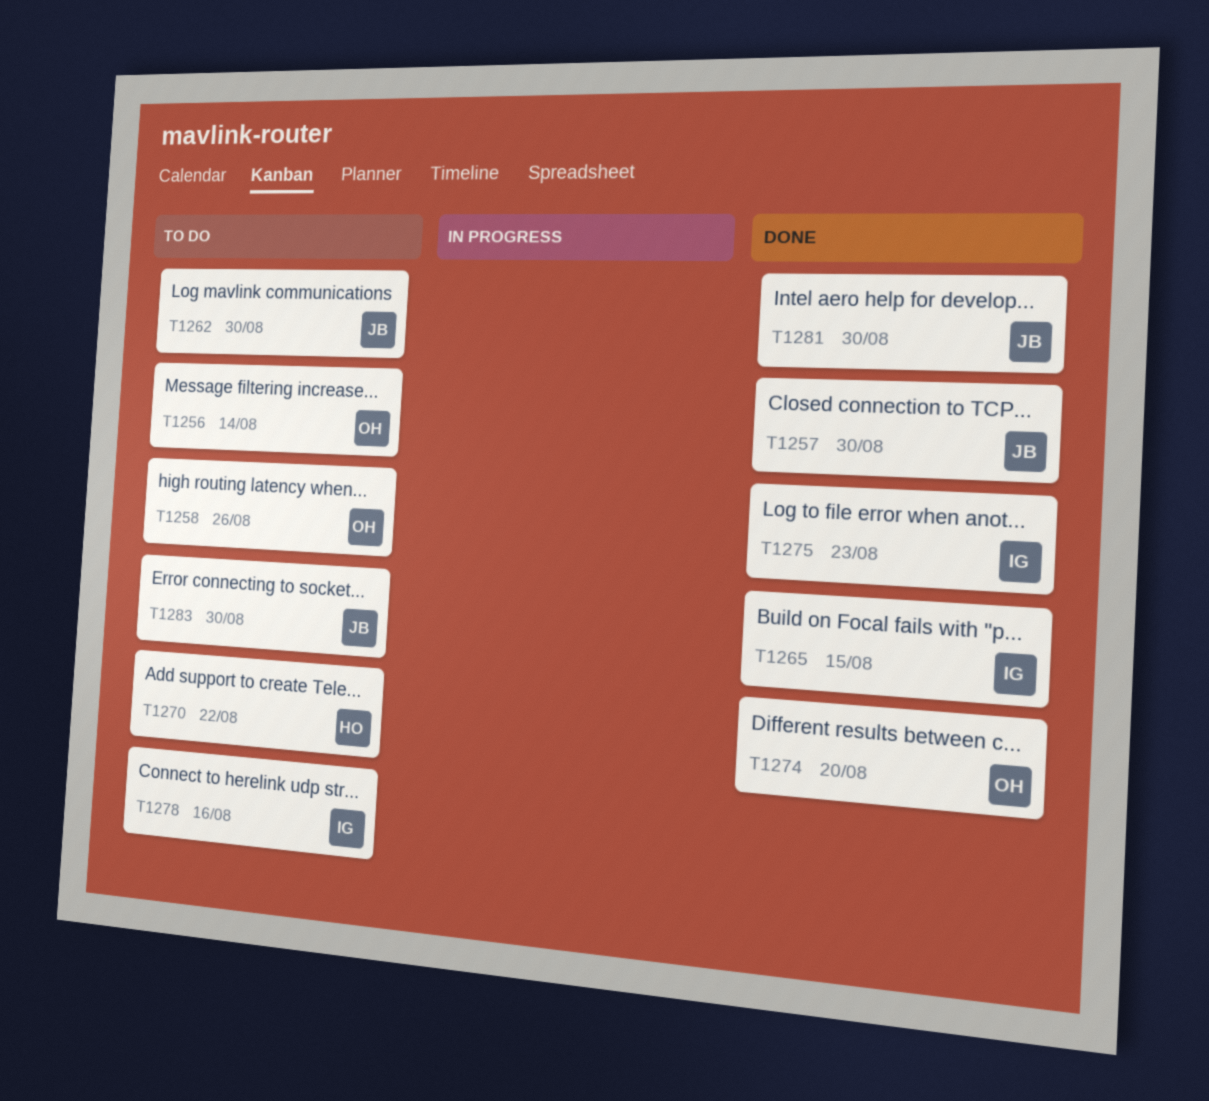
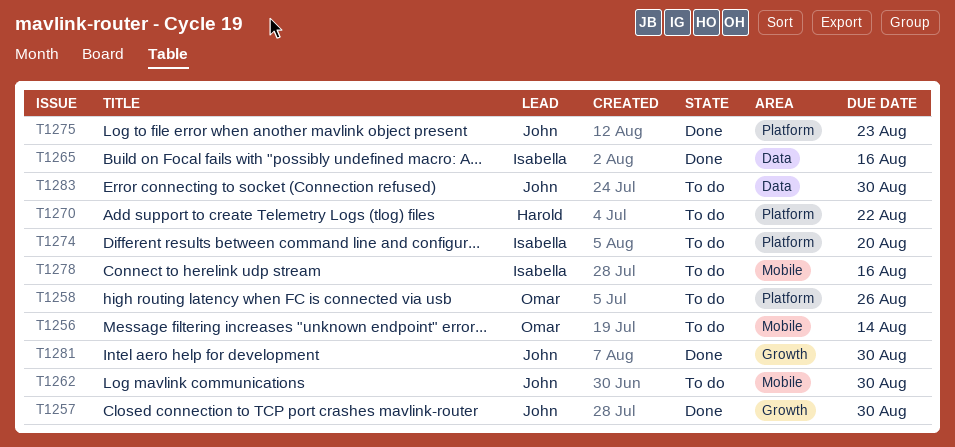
T1265, due: Aug 15 -> Aug 16
T1274, status: Done -> To do
T1274, owner: Omar -> Isabella
T1275, owner: Isabella -> John

